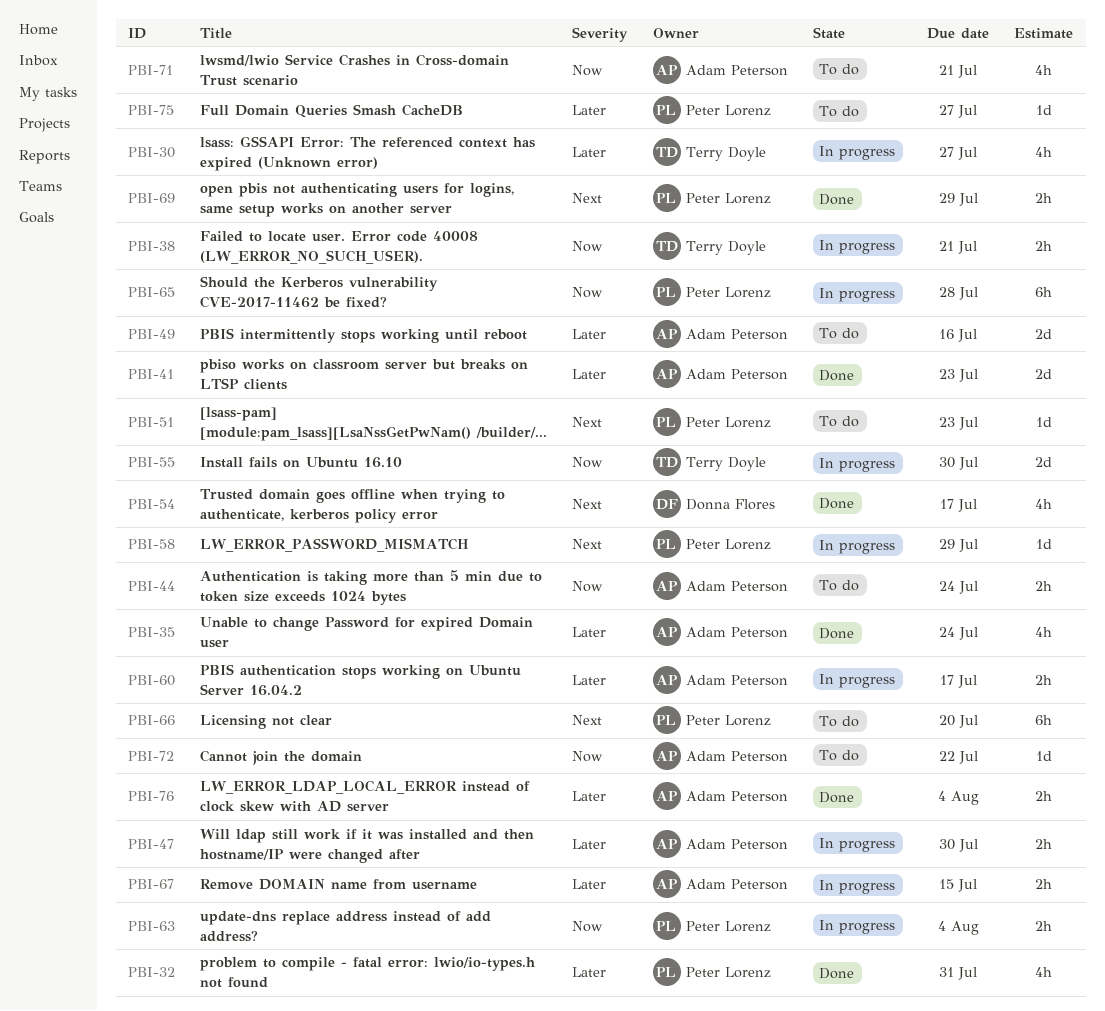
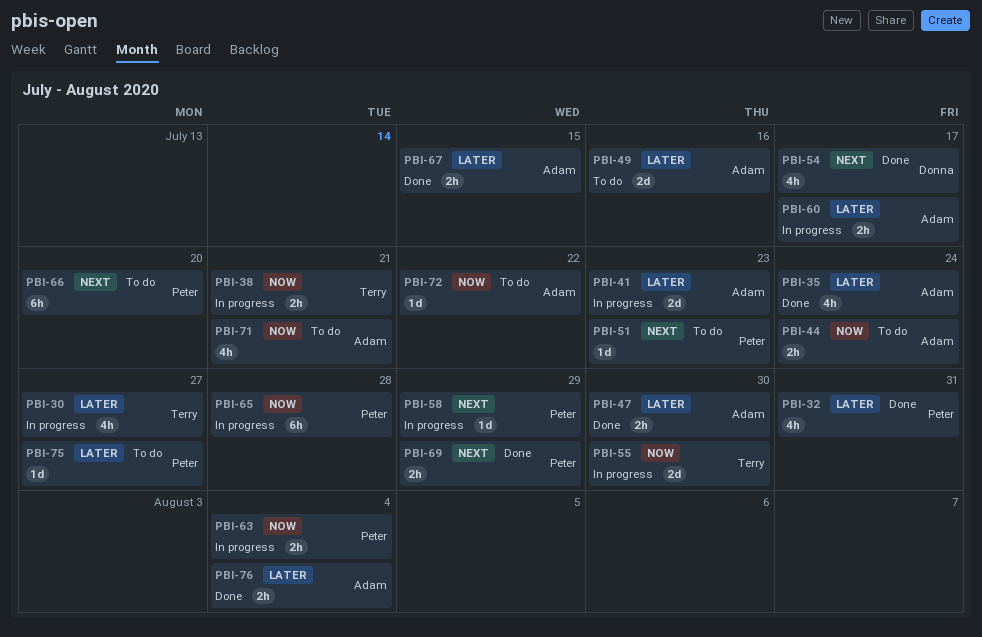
PBI-41, status: Done -> In progress
PBI-47, status: In progress -> Done
PBI-67, status: In progress -> Done

